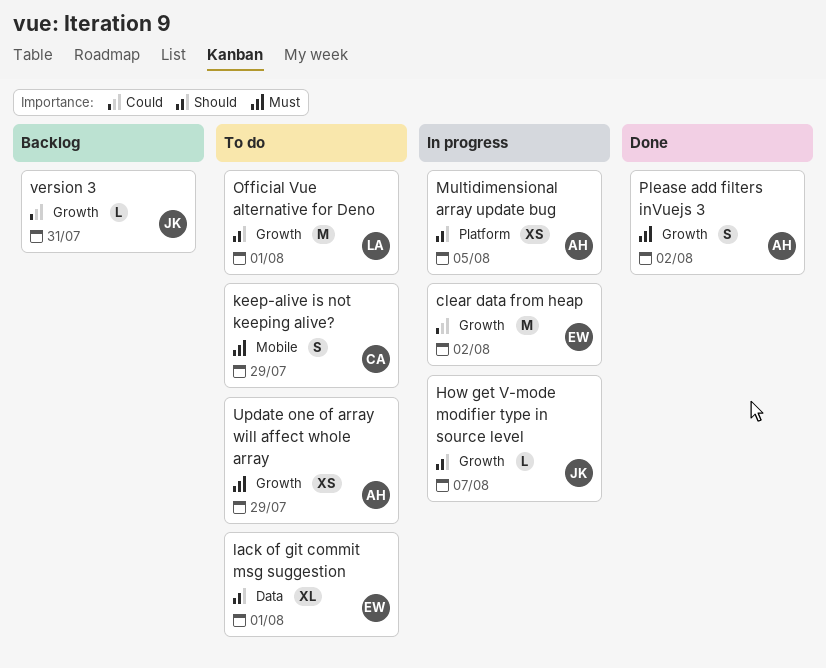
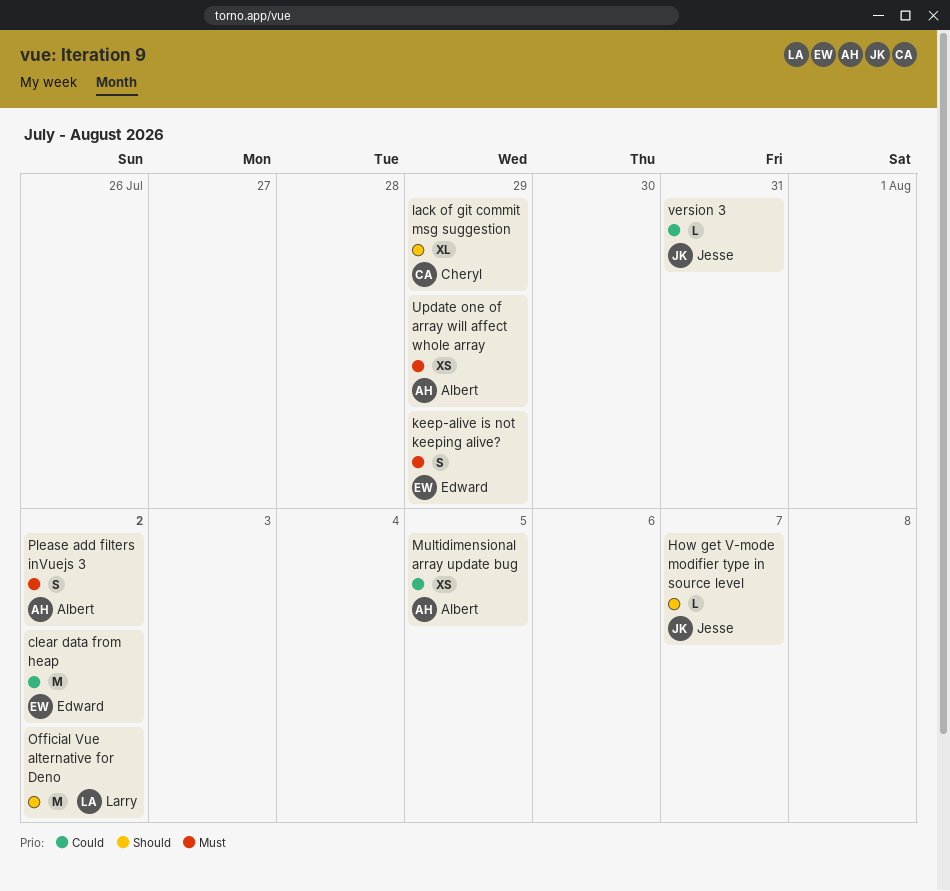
keep-alive is not keeping alive?, owner: Cheryl -> Edward
lack of git commit msg suggestion, owner: Edward -> Cheryl
lack of git commit msg suggestion, due: Aug 1 -> Jul 29
Multidimensional array update bug, priority: Should -> Could
Official Vue alternative for Deno, due: Aug 1 -> Aug 2

